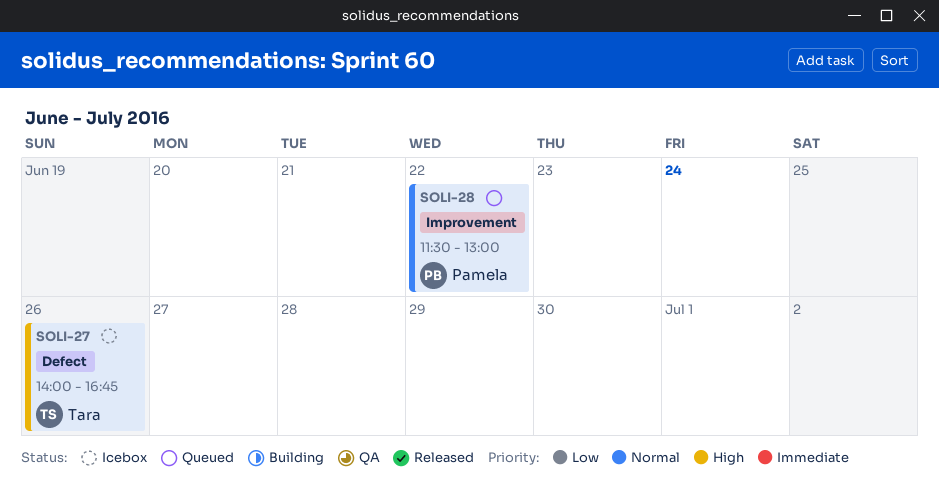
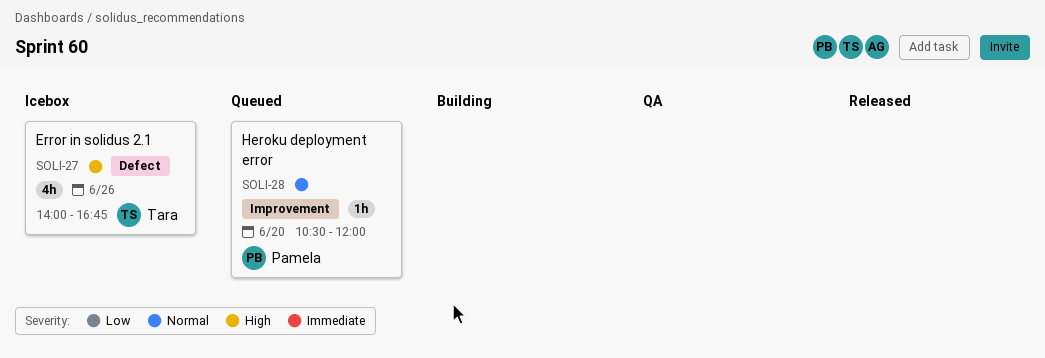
SOLI-28, day: Jun 22 -> Jun 20
SOLI-28, begins: 11:30 -> 10:30
SOLI-28, ends: 13:00 -> 12:00

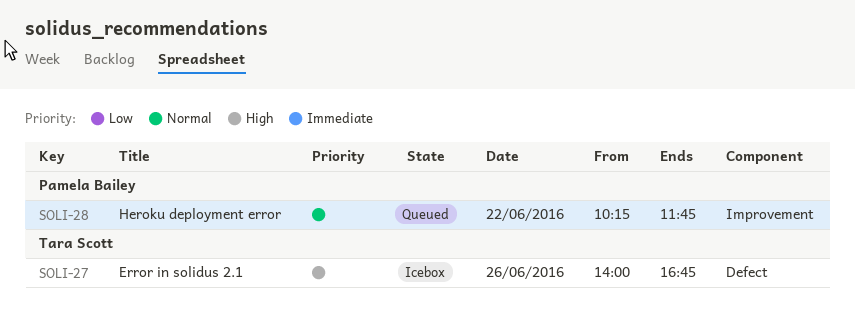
SOLI-28, day: Jun 20 -> Jun 22
SOLI-28, begins: 10:30 -> 10:15
SOLI-28, ends: 12:00 -> 11:45

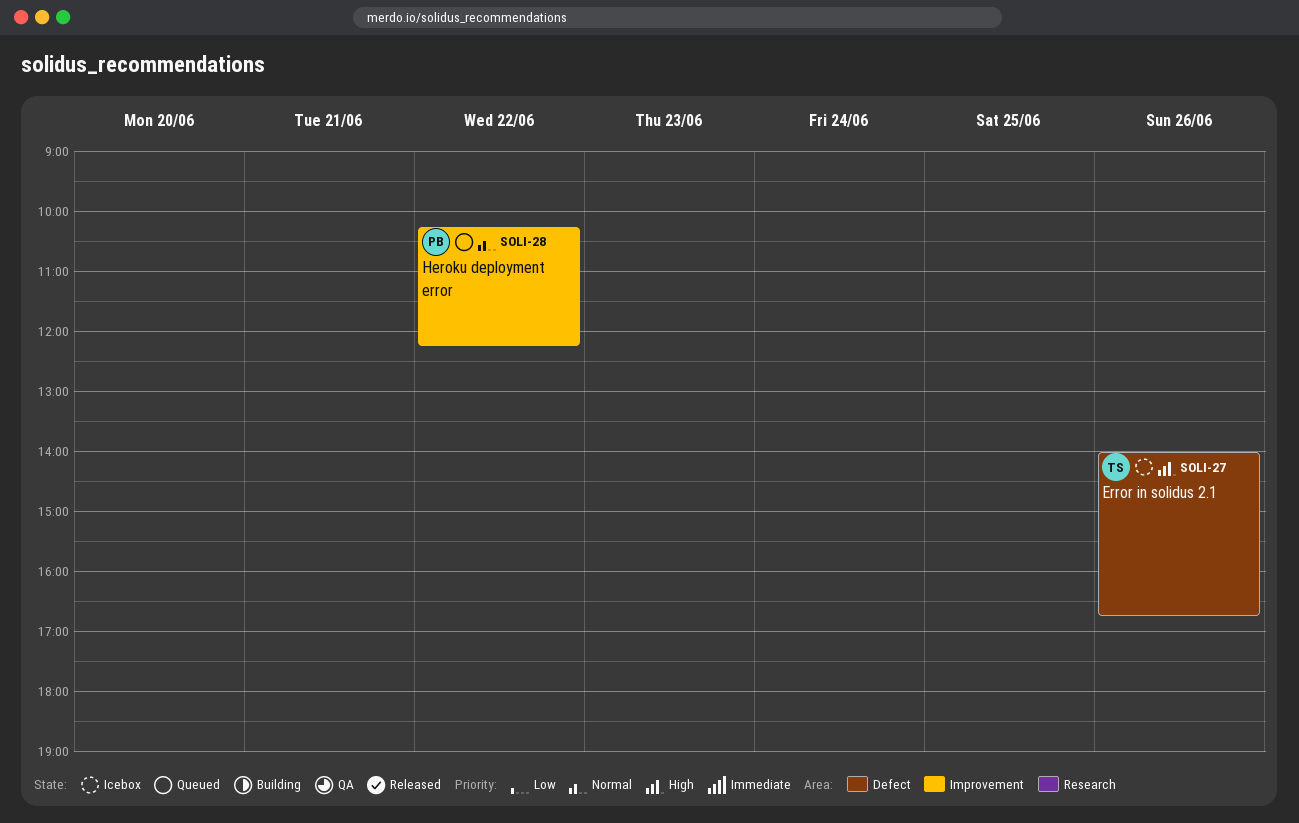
SOLI-28, ends: 11:45 -> 12:15

